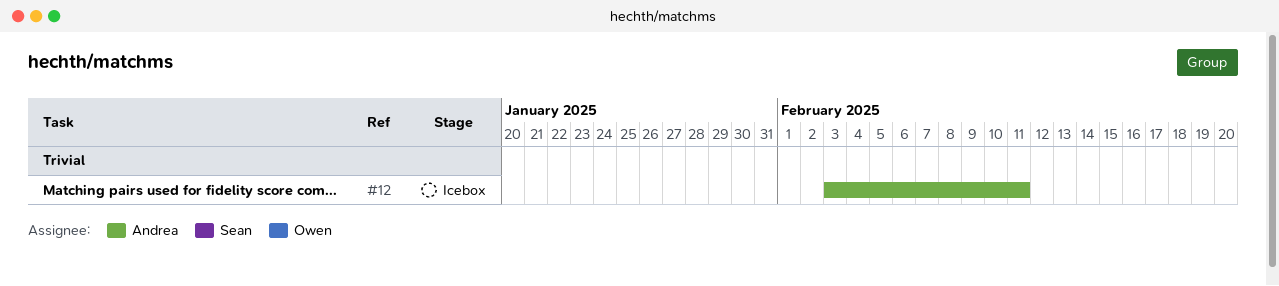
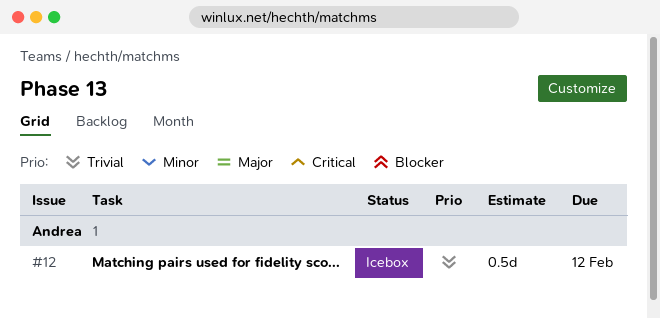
#12, due: Feb 11 -> Feb 12

